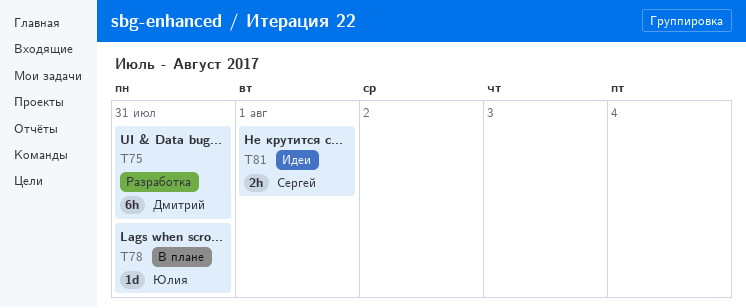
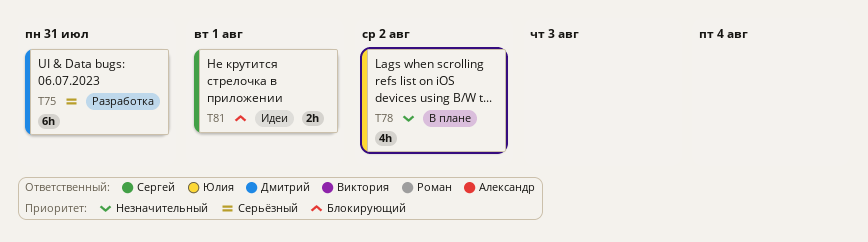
T78, estimate: 1d -> 4h
T78, due: Jul 31 -> Aug 2

